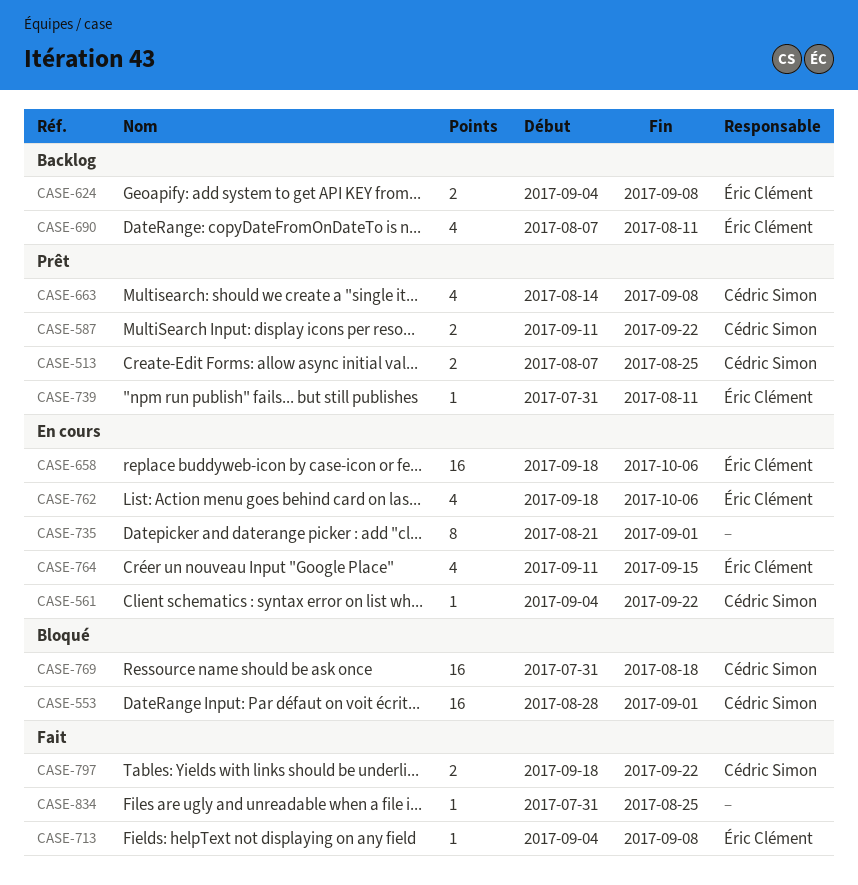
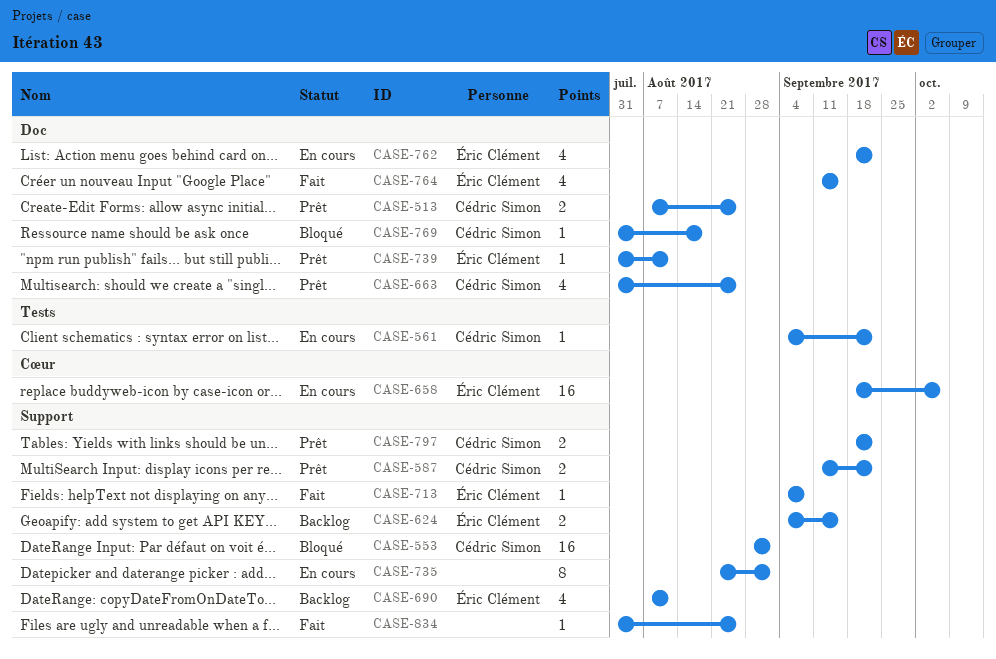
CASE-624, due: Sep 8 -> Sep 15
CASE-663, start: Aug 14 -> Jul 31
CASE-663, due: Sep 8 -> Aug 25
CASE-762, due: Oct 6 -> Sep 22
CASE-764, status: En cours -> Fait
CASE-769, estimate: 16 -> 1
CASE-797, status: Fait -> Prêt

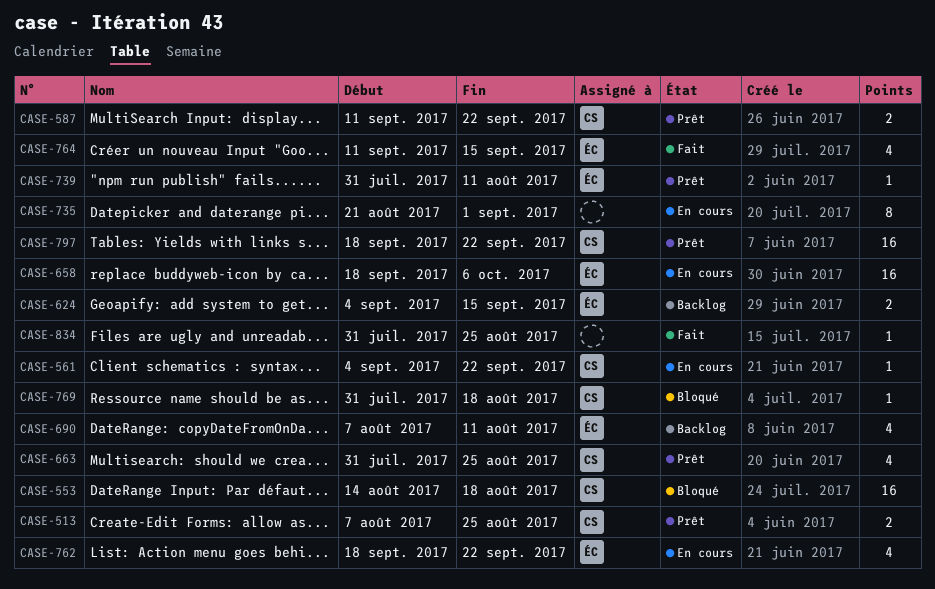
CASE-553, start: Aug 28 -> Aug 14
CASE-553, due: Sep 1 -> Aug 18
CASE-713: present -> none
CASE-797, estimate: 2 -> 16

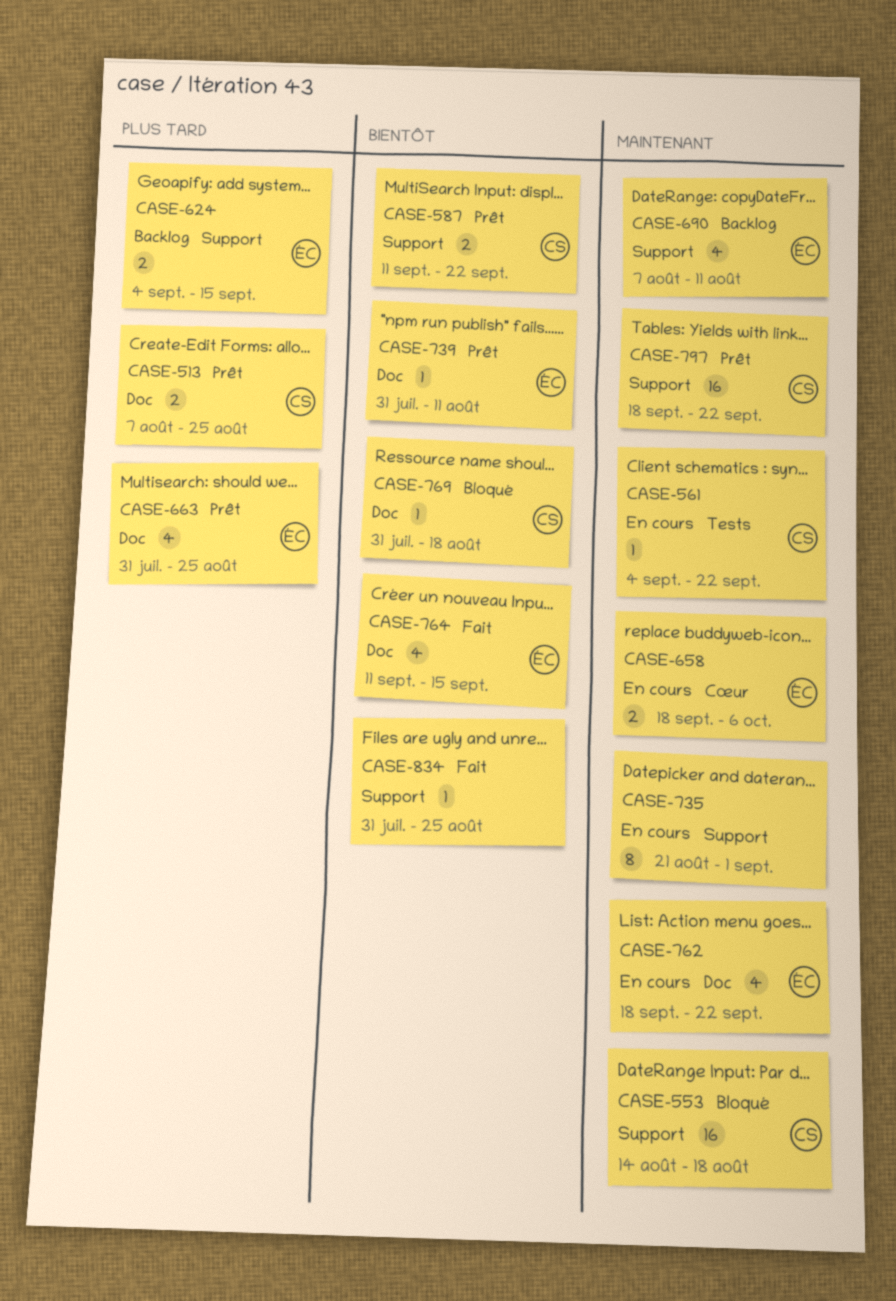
CASE-658, estimate: 16 -> 2
CASE-663, owner: CS -> ÉC

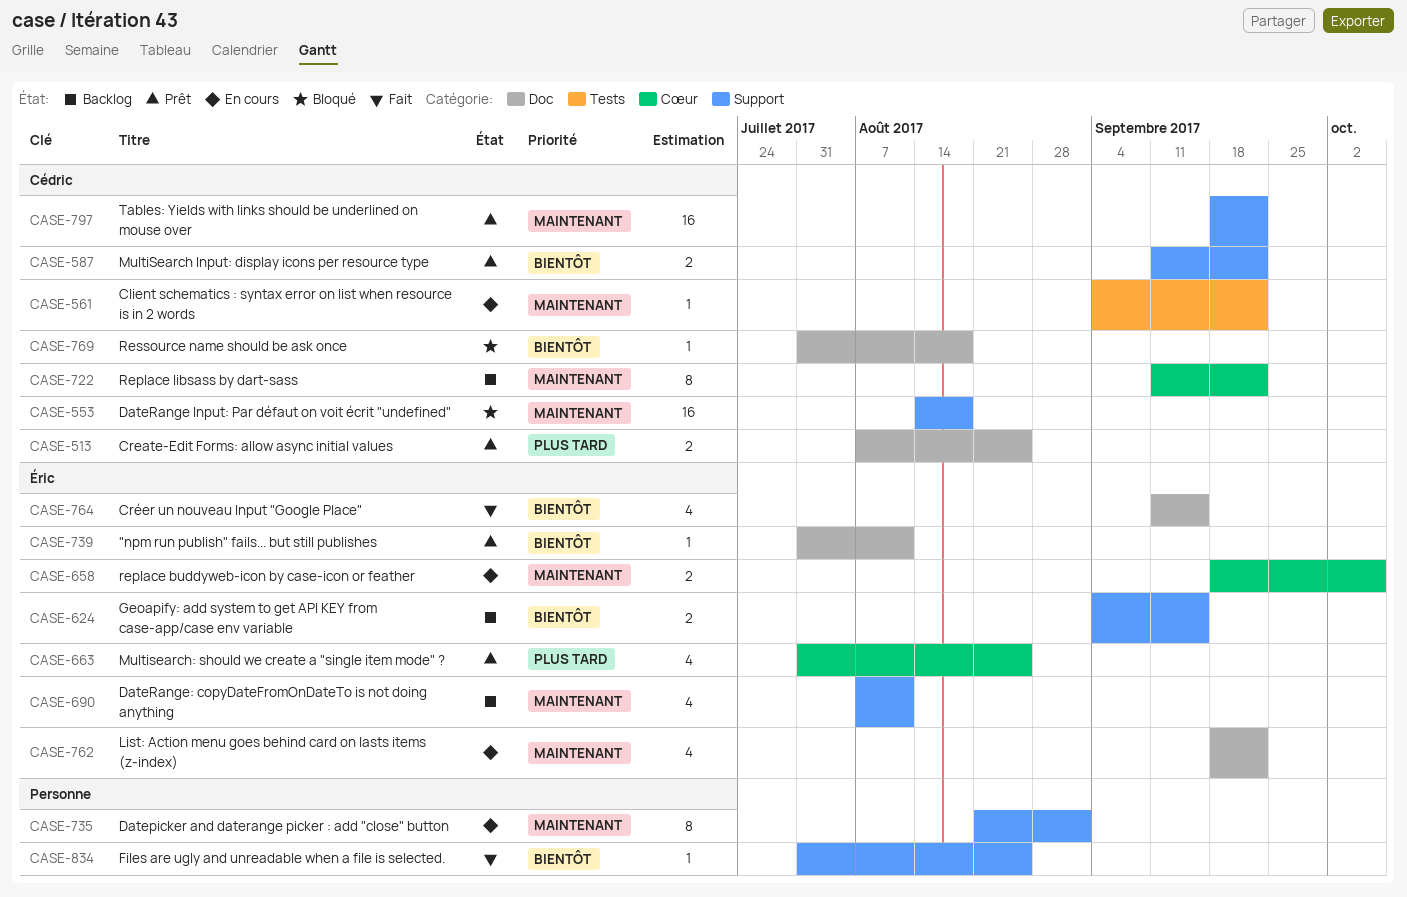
CASE-624, priority: Plus tard -> Bientôt
CASE-663, label: Doc -> Cœur
CASE-722: none -> present

